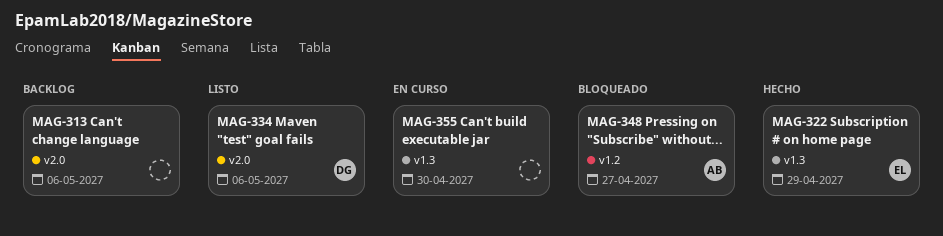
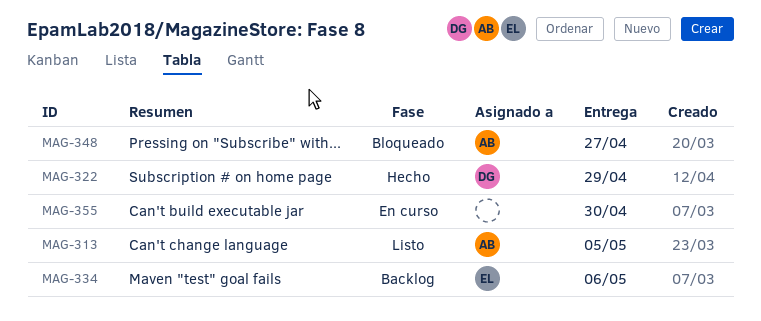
MAG-313, status: Backlog -> Listo
MAG-313, owner: none -> AB
MAG-313, due: May 6 -> May 5
MAG-322, owner: EL -> DG
MAG-334, status: Listo -> Backlog
MAG-334, owner: DG -> EL

